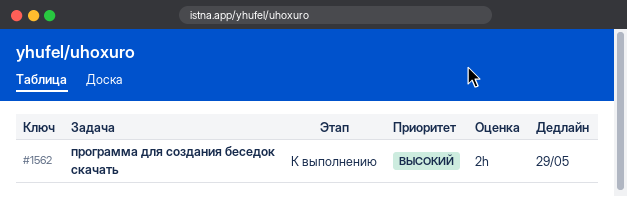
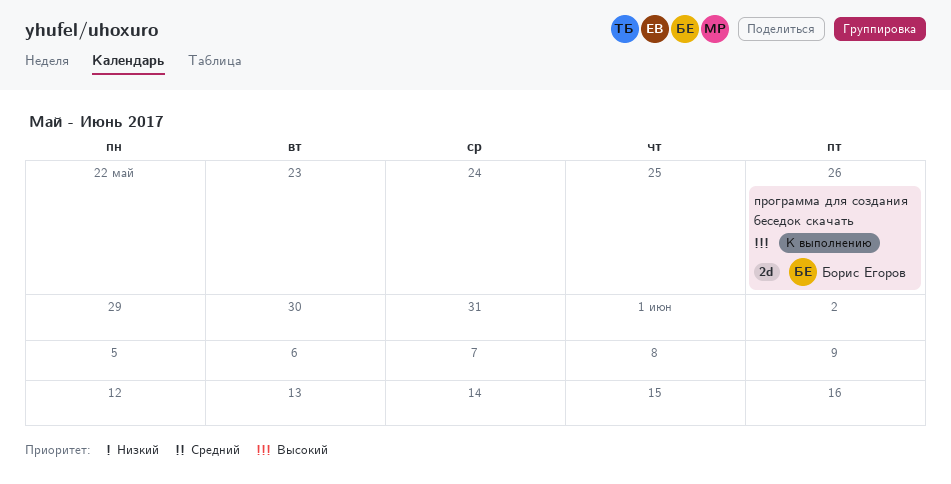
программа для создания беседок скачать, estimate: 2h -> 2d
программа для создания беседок скачать, due: May 29 -> May 26

